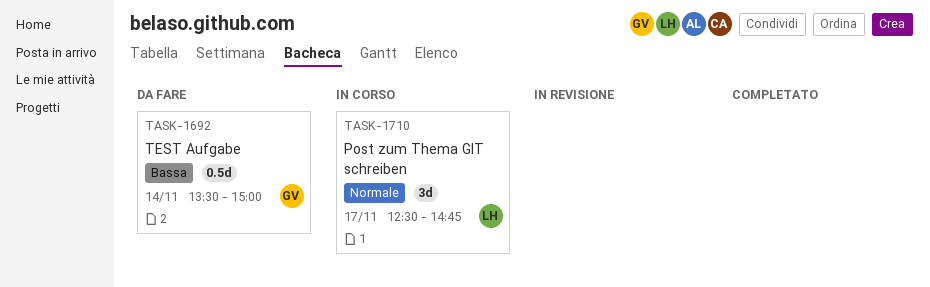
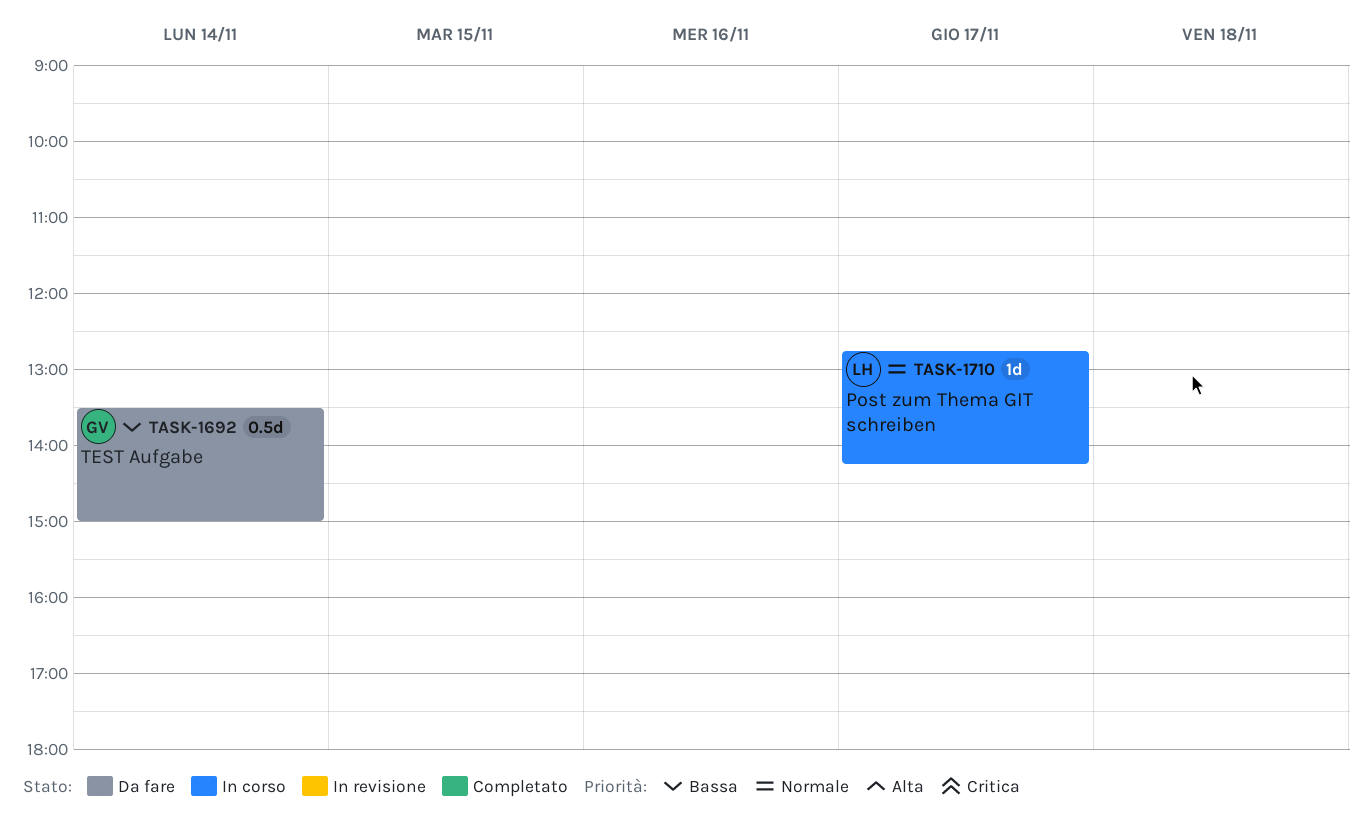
TASK-1710, estimate: 3d -> 1d
TASK-1710, begins: 12:30 -> 12:45
TASK-1710, ends: 14:45 -> 14:15

